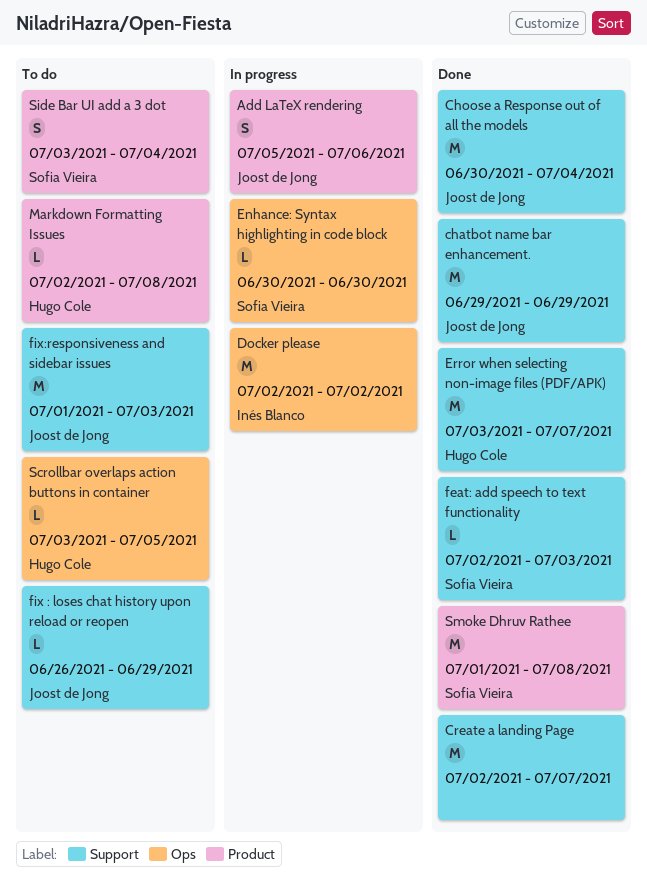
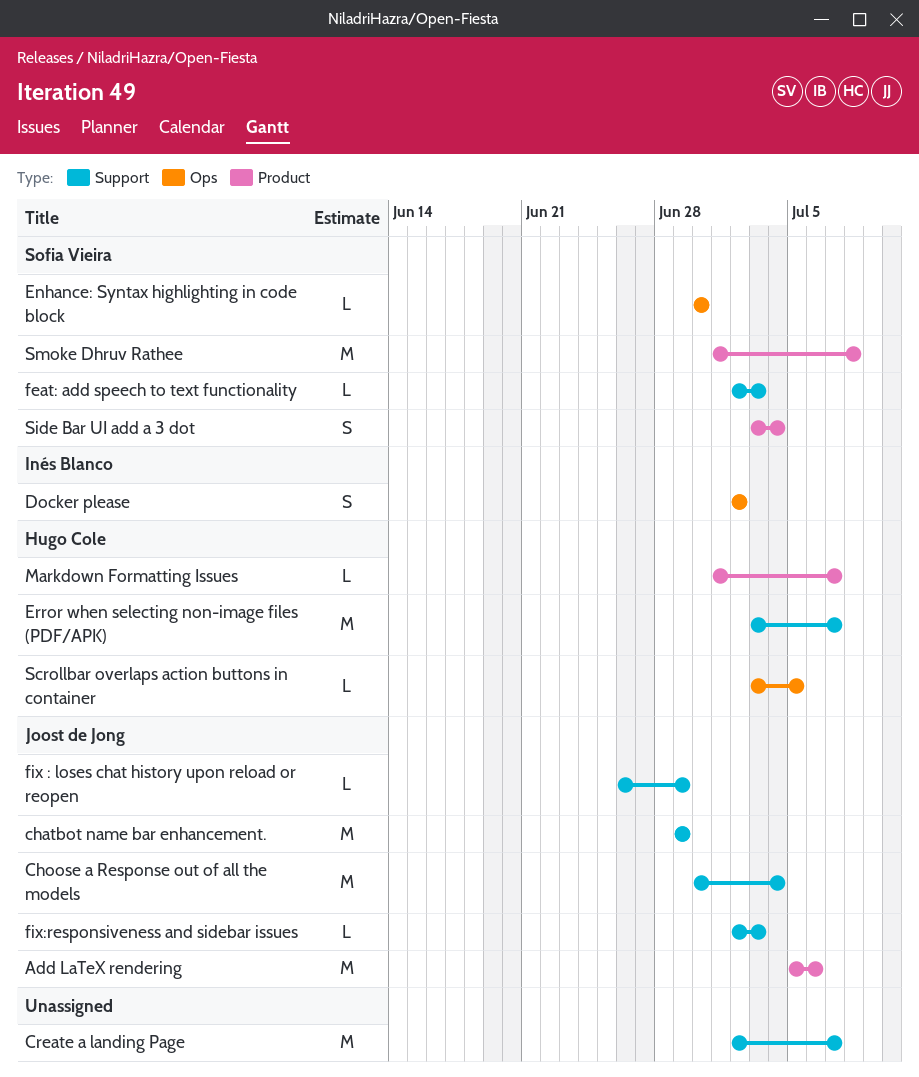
Add LaTeX rendering, estimate: S -> M
Docker please, estimate: M -> S
fix:responsiveness and sidebar issues, estimate: M -> L
fix:responsiveness and sidebar issues, start: Jul 1 -> Jul 2
Markdown Formatting Issues, start: Jul 2 -> Jul 1
Markdown Formatting Issues, due: Jul 8 -> Jul 7

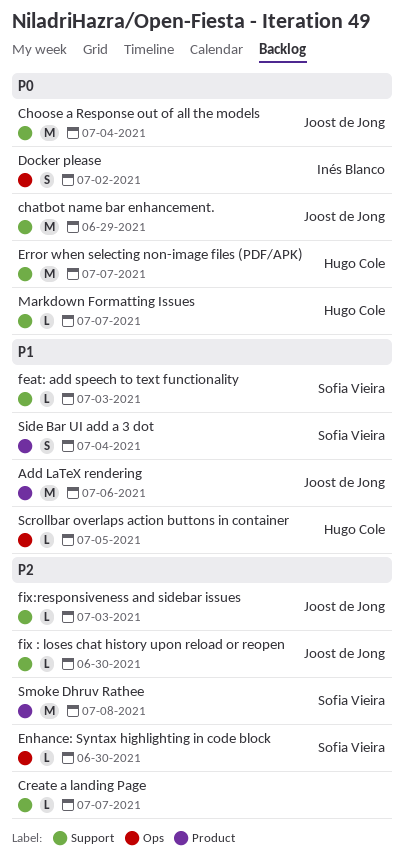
Create a landing Page, estimate: M -> L
fix : loses chat history upon reload or reopen, due: Jun 29 -> Jun 30
Markdown Formatting Issues, label: Product -> Support

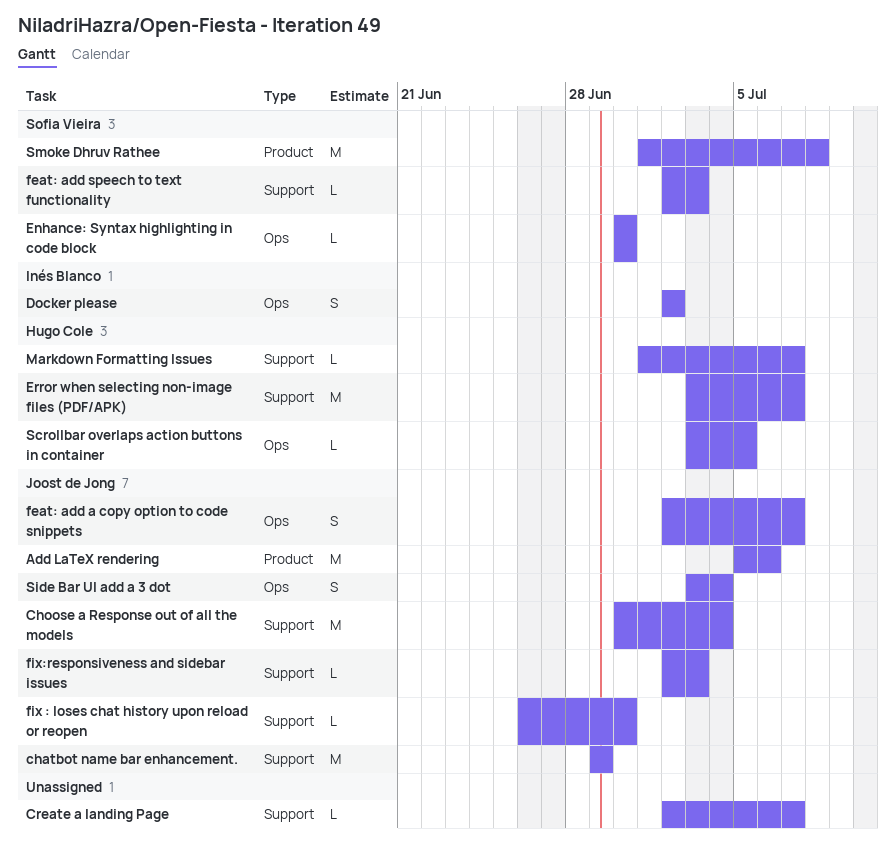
feat: add a copy option to code snippets: none -> present
Side Bar UI add a 3 dot, owner: Sofia Vieira -> Joost de Jong
Side Bar UI add a 3 dot, label: Product -> Ops

